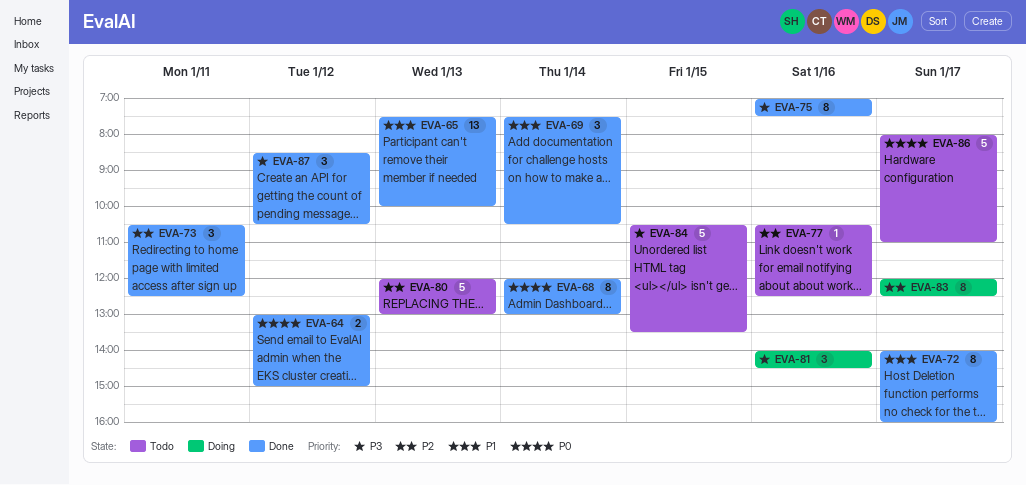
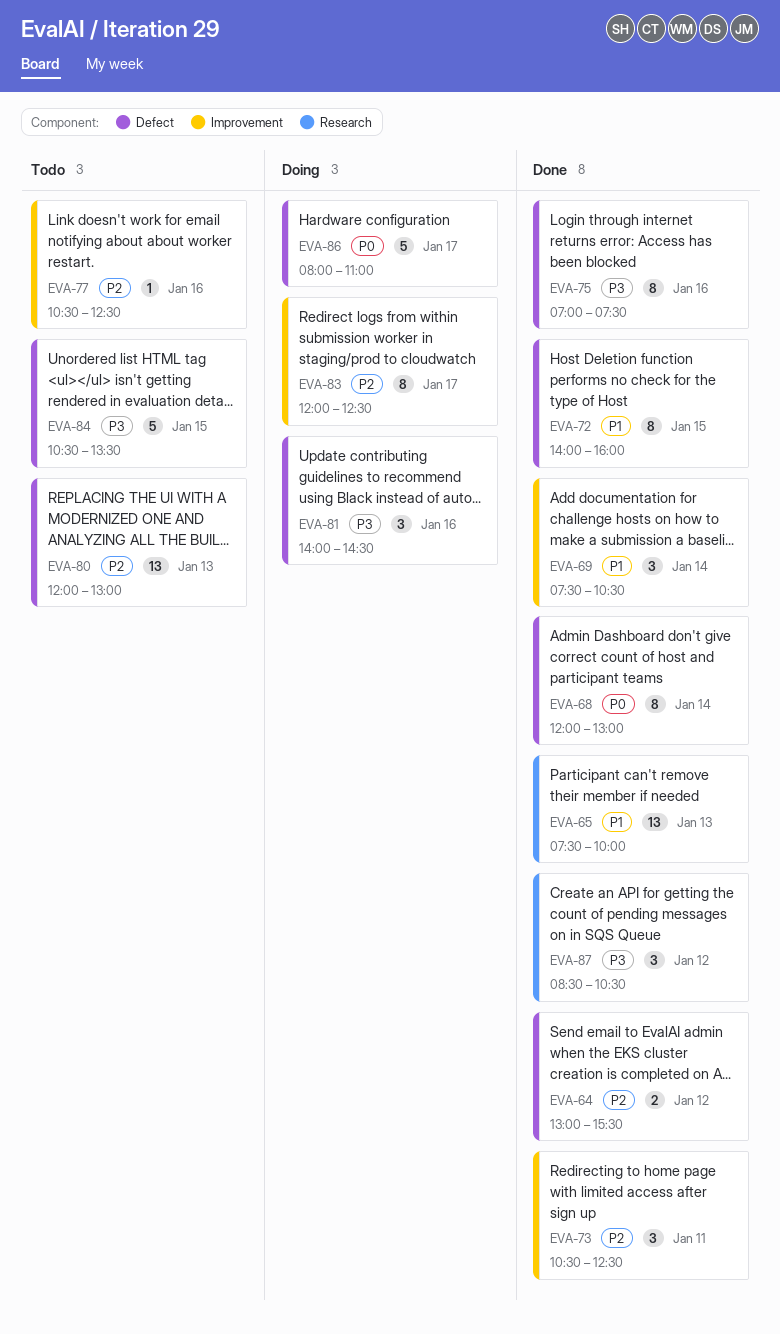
EVA-64, priority: P0 -> P2
EVA-64, ends: 15:00 -> 15:30
EVA-72, day: Jan 17 -> Jan 15
EVA-80, estimate: 5 -> 13
EVA-86, status: Todo -> Doing

